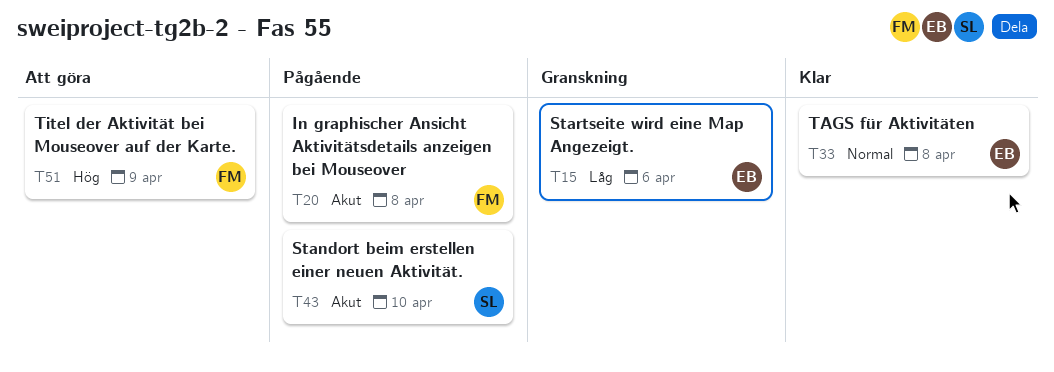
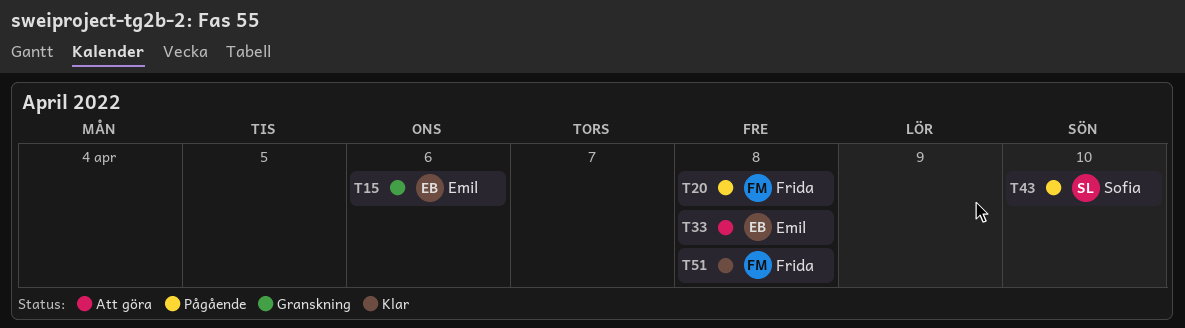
T33, status: Klar -> Att göra
T51, status: Att göra -> Klar
T51, due: Apr 9 -> Apr 8

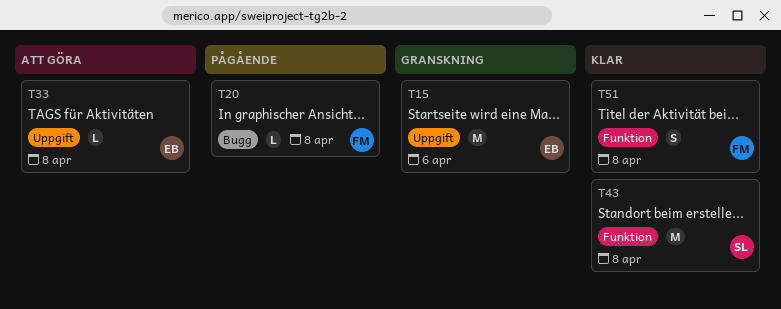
T43, status: Pågående -> Klar
T43, due: Apr 10 -> Apr 8

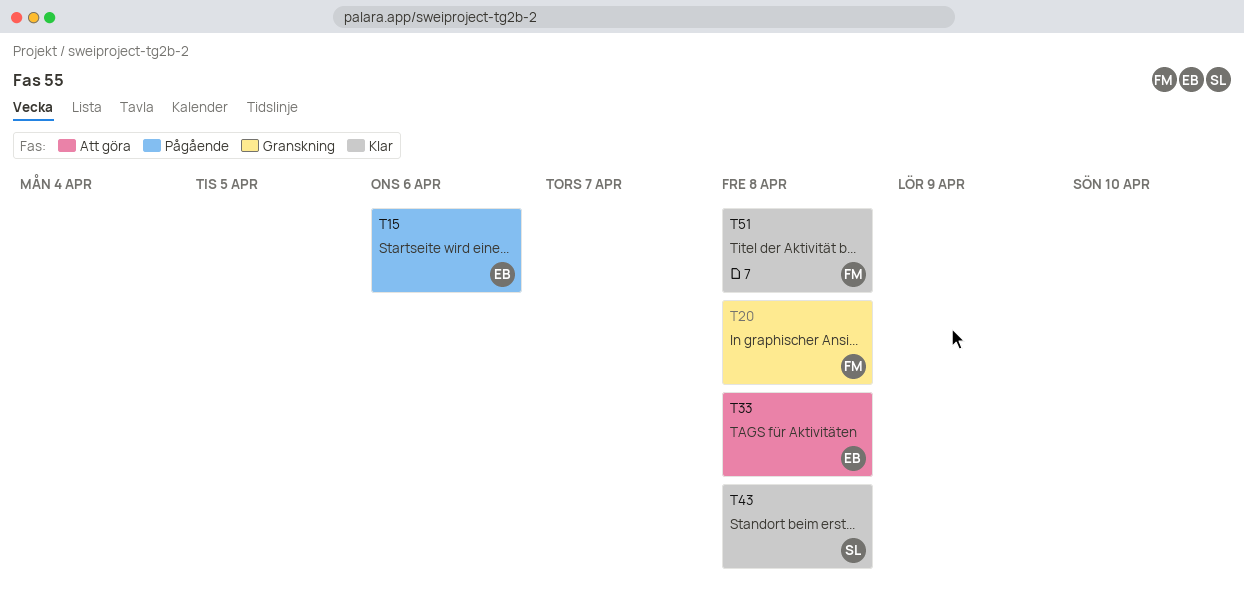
T15, status: Granskning -> Pågående
T20, status: Pågående -> Granskning

